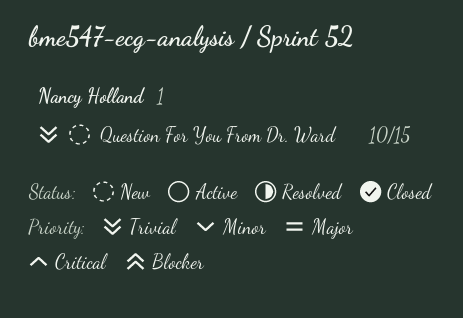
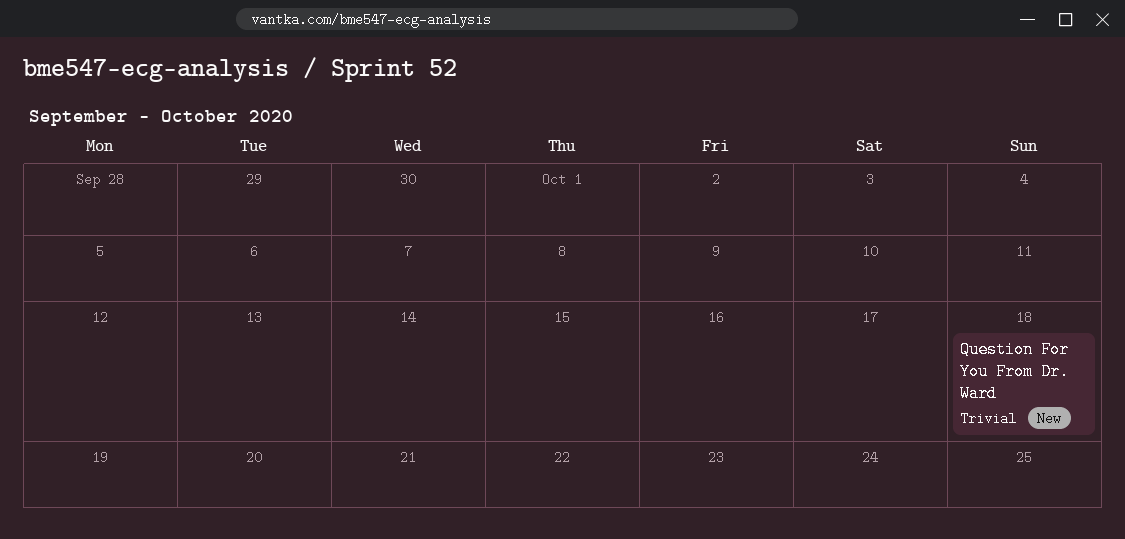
Question For You From Dr. Ward, due: Oct 15 -> Oct 18

